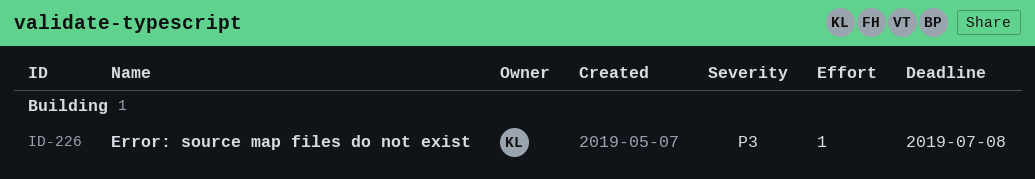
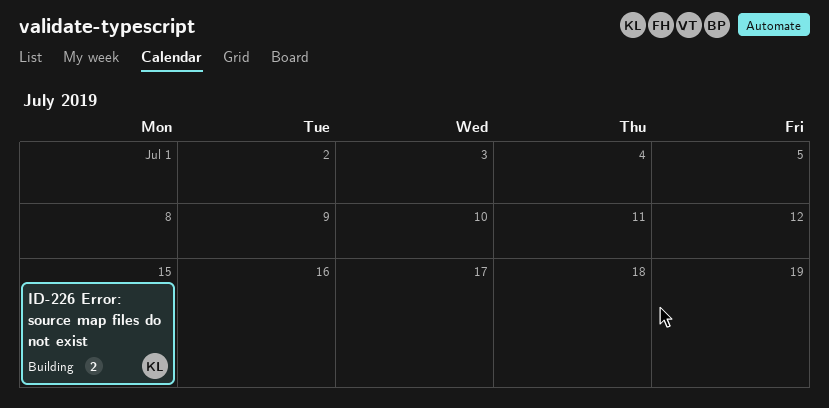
ID-226, estimate: 1 -> 2
ID-226, due: Jul 8 -> Jul 15

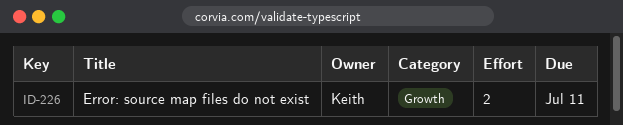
ID-226, due: Jul 15 -> Jul 11

